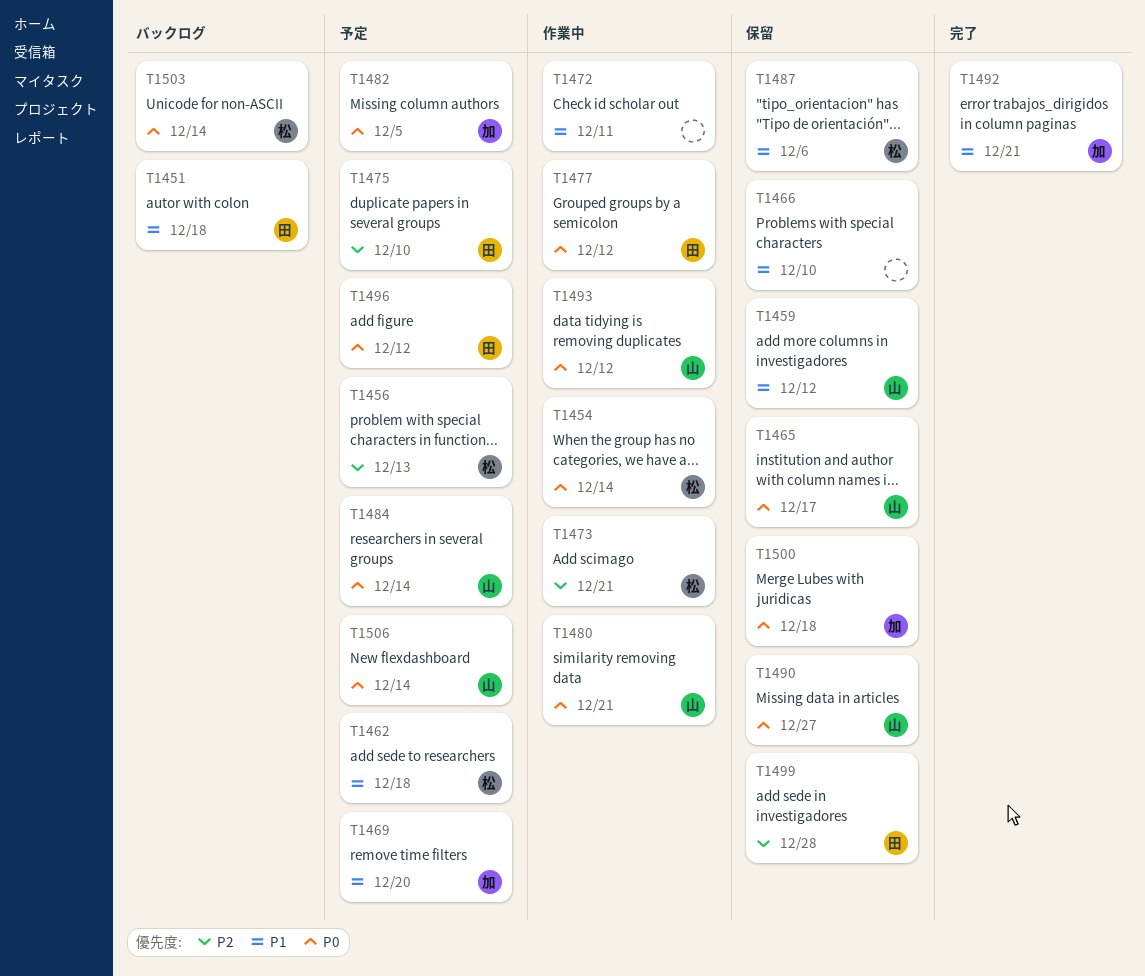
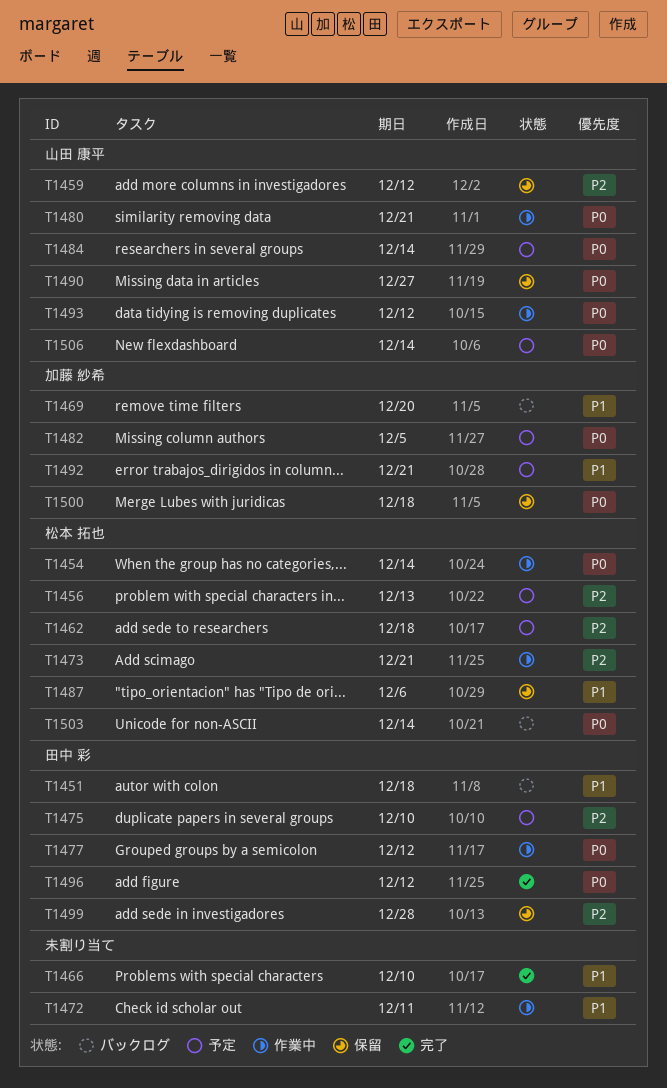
T1459, priority: P1 -> P2
T1462, priority: P1 -> P2
T1465: present -> none
T1466, status: 保留 -> 完了
T1469, status: 予定 -> バックログ
T1492, status: 完了 -> 予定
T1496, status: 予定 -> 完了

